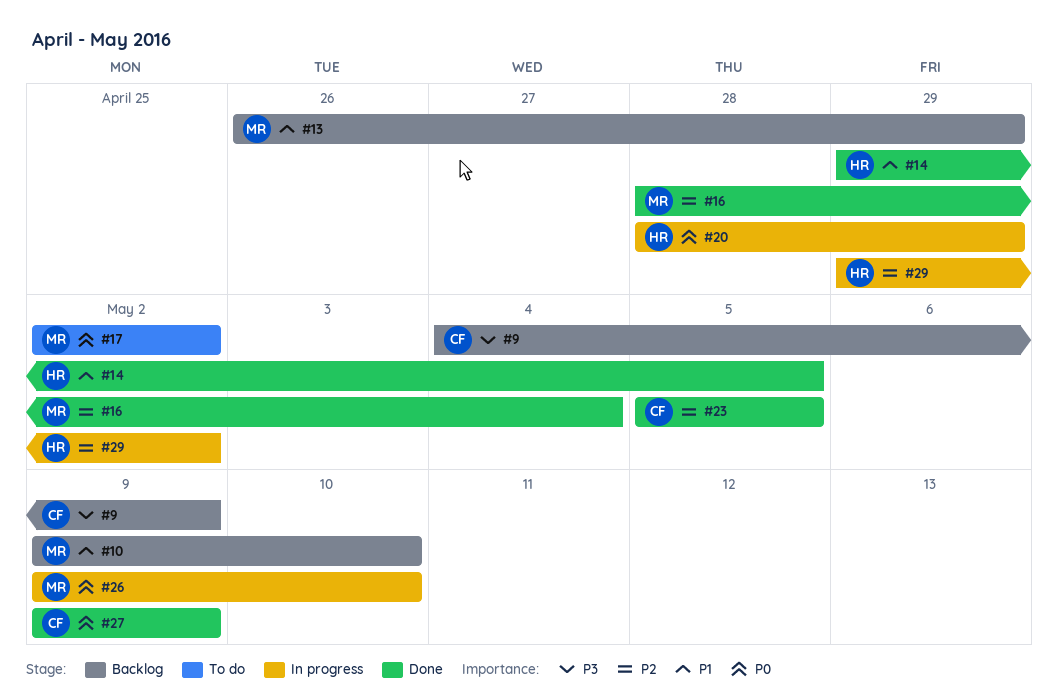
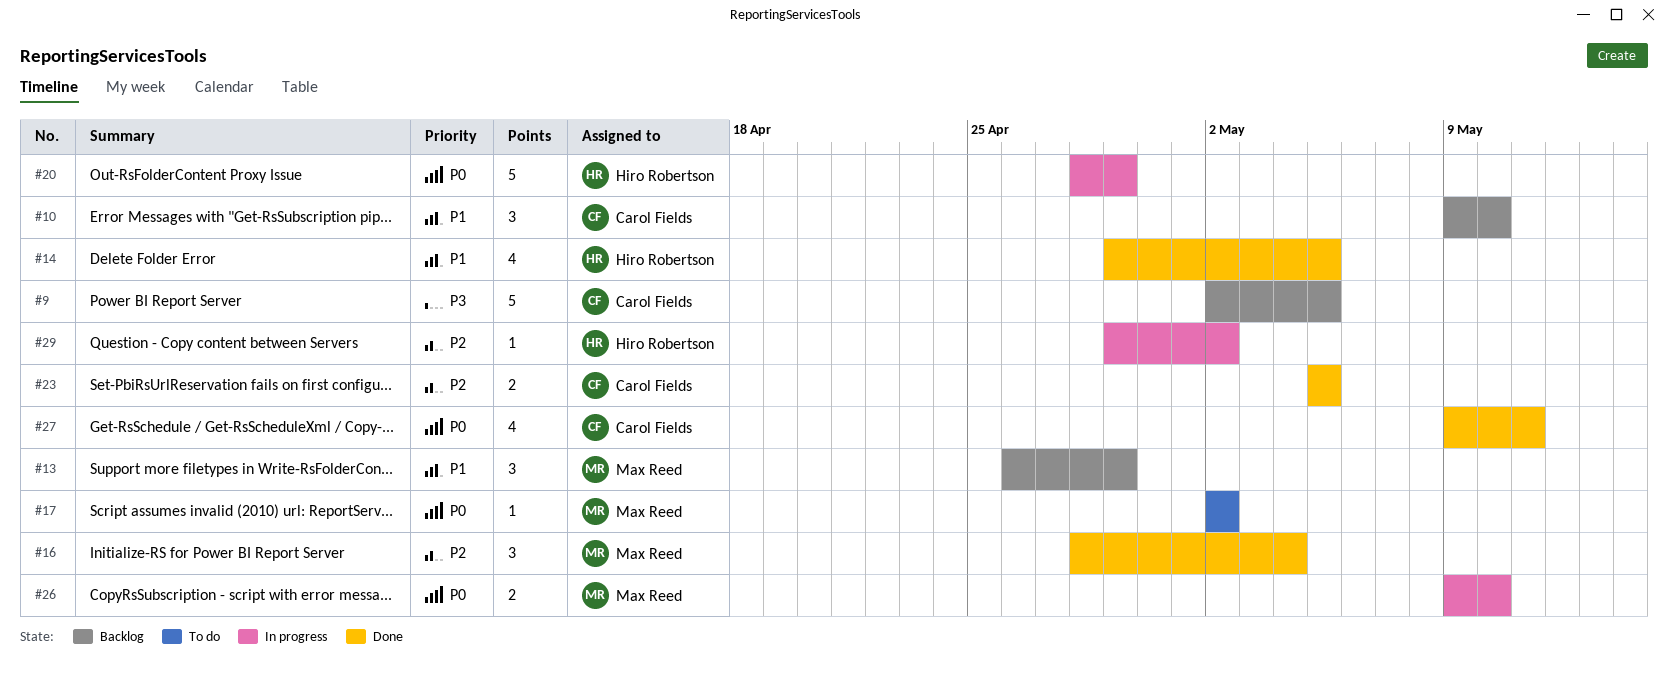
#9, start: May 4 -> May 2
#9, due: May 9 -> May 5
#10, owner: Max Reed -> Carol Fields
#27, due: May 9 -> May 11

